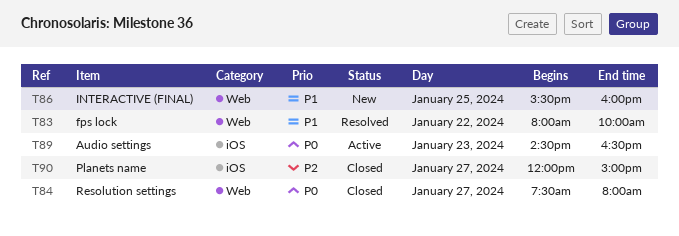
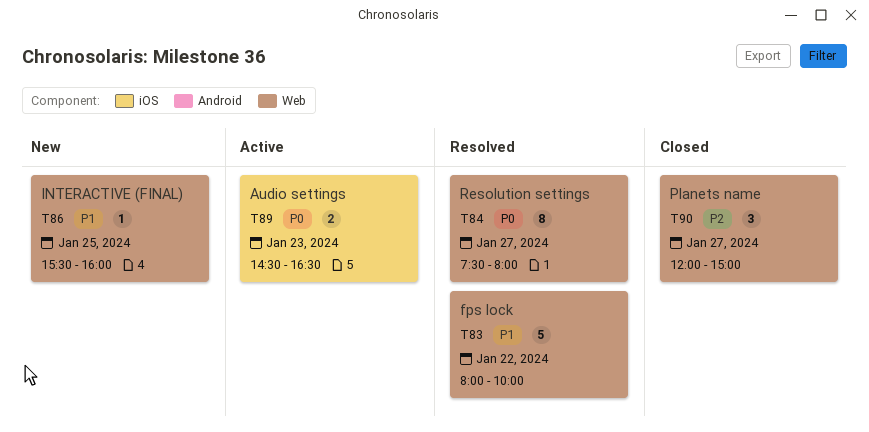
T84, status: Closed -> Resolved
T90, label: iOS -> Web

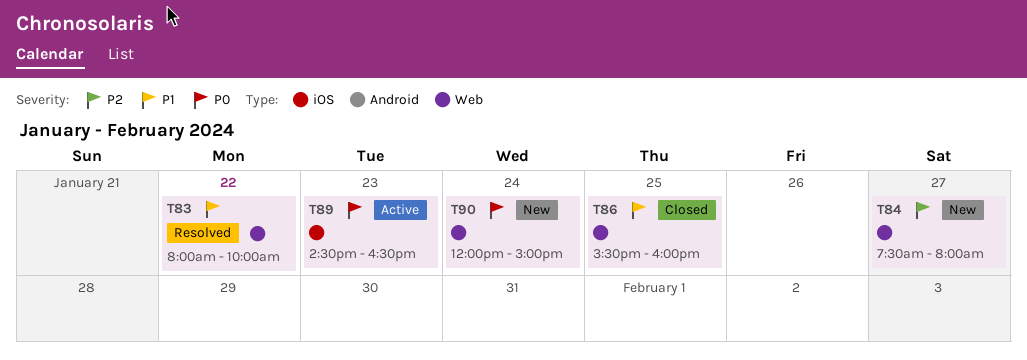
T84, status: Resolved -> New
T84, priority: P0 -> P2
T86, status: New -> Closed
T90, status: Closed -> New
T90, priority: P2 -> P0
T90, day: Jan 27 -> Jan 24

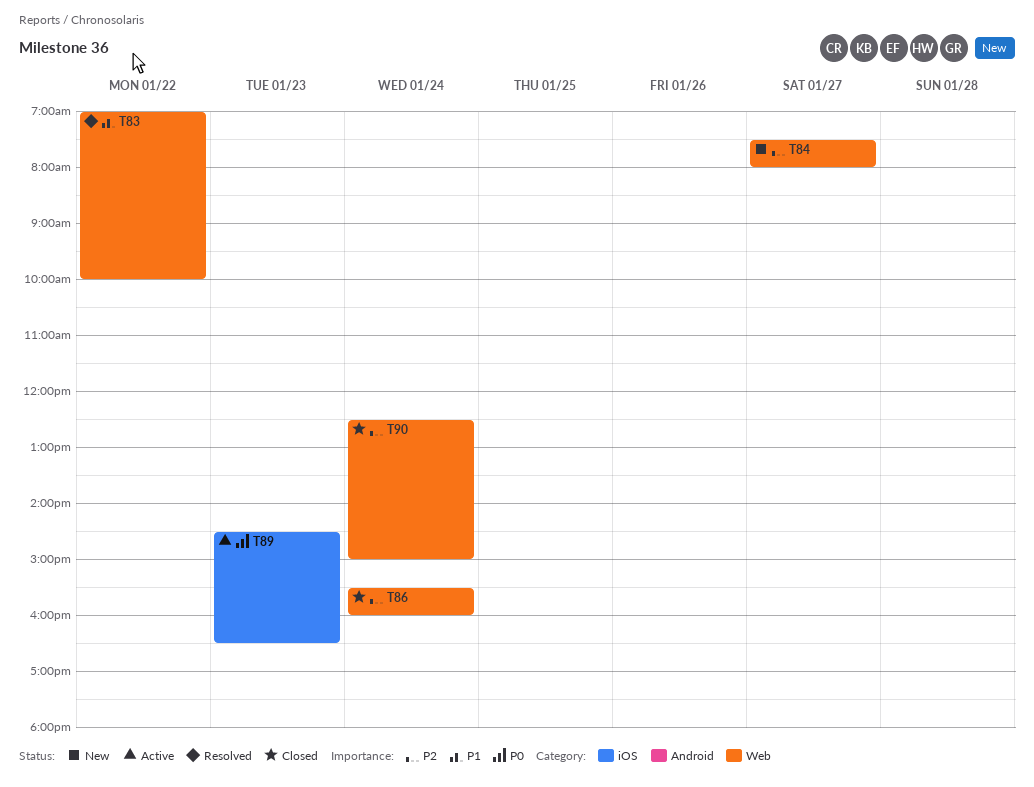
T83, begins: 08:00 -> 07:00
T86, priority: P1 -> P2
T86, day: Jan 25 -> Jan 24
T90, status: New -> Closed
T90, priority: P0 -> P2
T90, begins: 12:00 -> 12:30

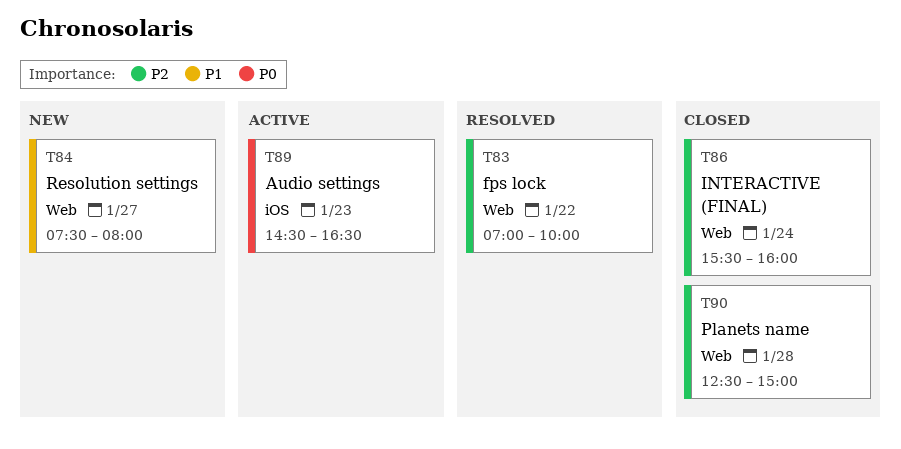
T83, priority: P1 -> P2
T84, priority: P2 -> P1
T90, day: Jan 24 -> Jan 28

